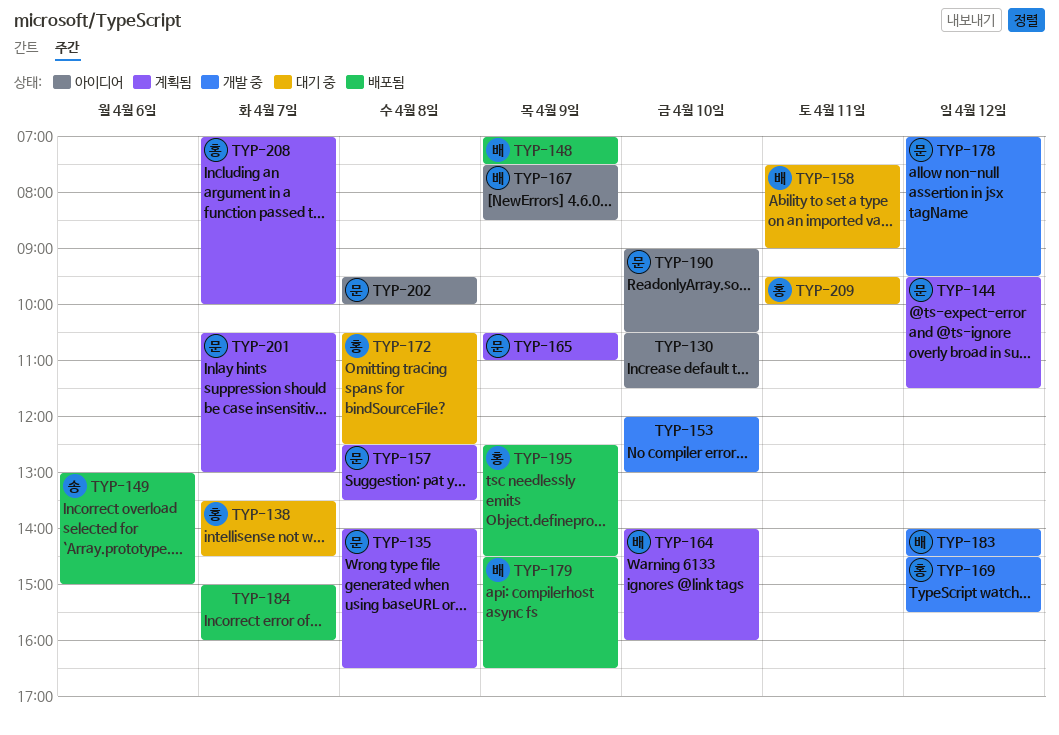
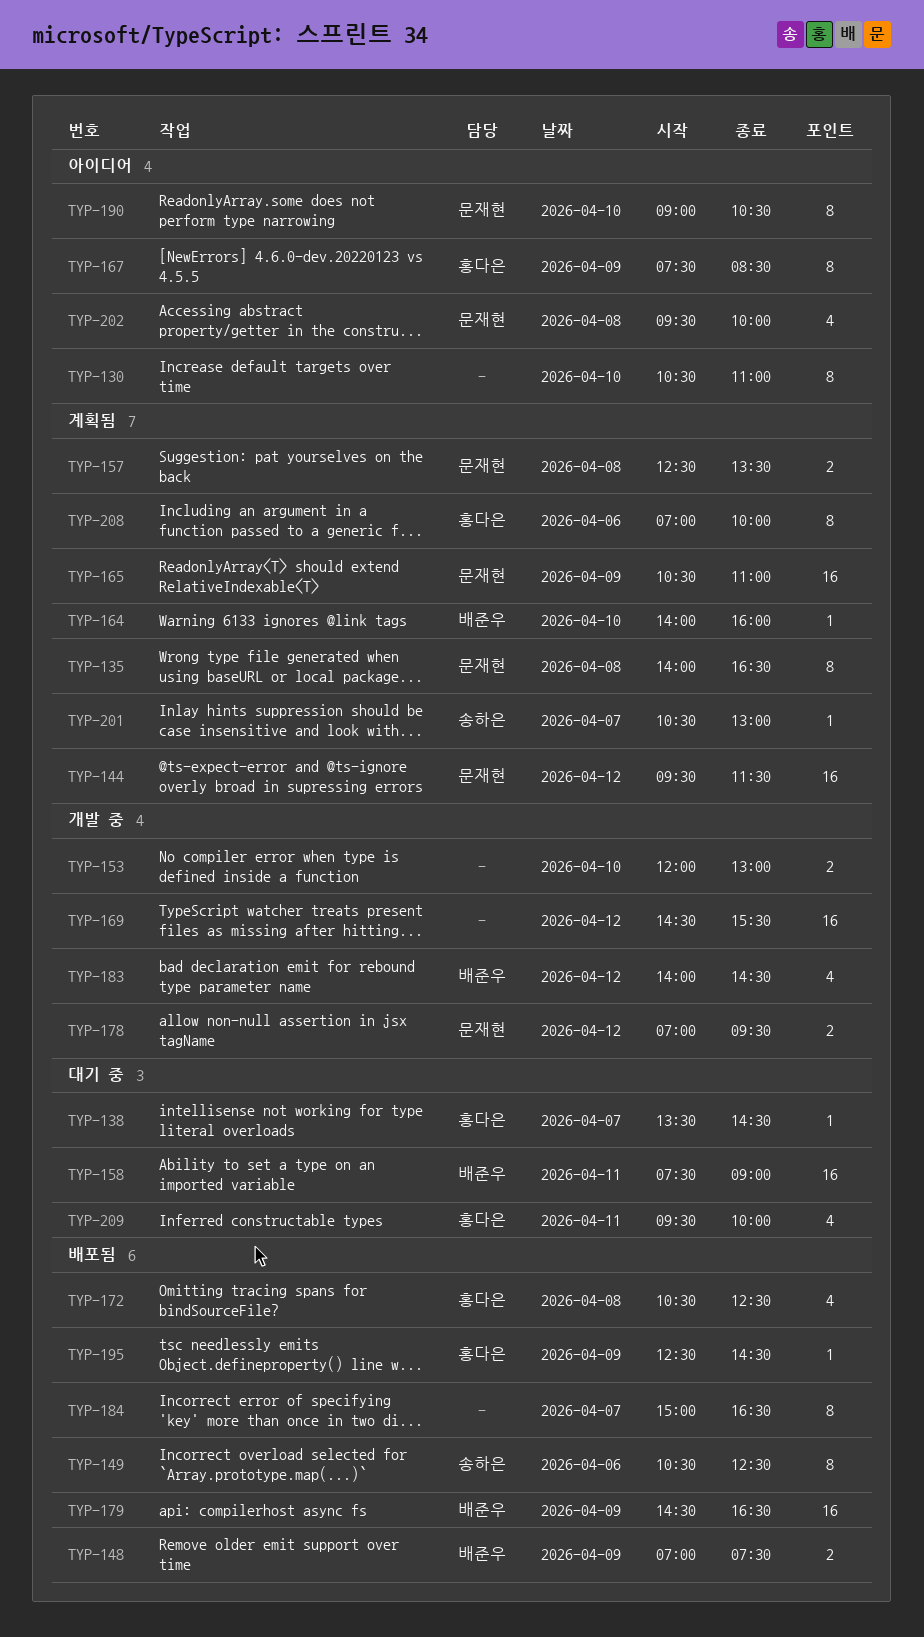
TYP-130, ends: 11:30 -> 11:00
TYP-149, begins: 13:00 -> 10:30
TYP-149, ends: 15:00 -> 12:30
TYP-167, owner: 배준우 -> 홍다은
TYP-169, owner: 홍다은 -> none
TYP-172, status: 대기 중 -> 배포됨
TYP-184, ends: 16:00 -> 16:30
TYP-201, owner: 문재현 -> 송하은
TYP-208, day: Apr 7 -> Apr 6

